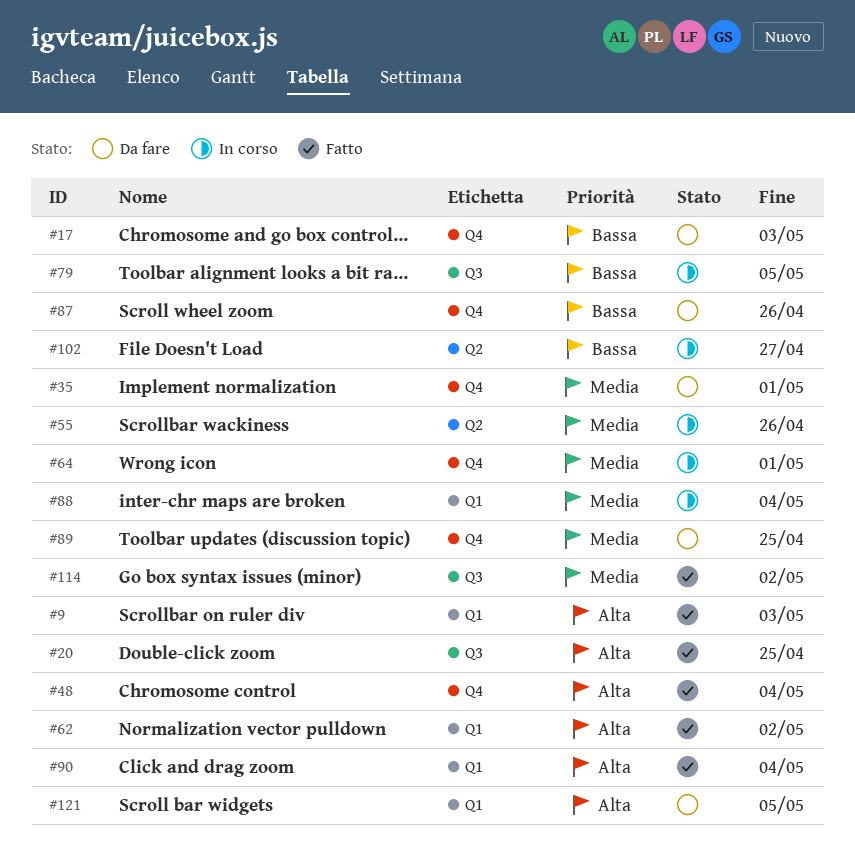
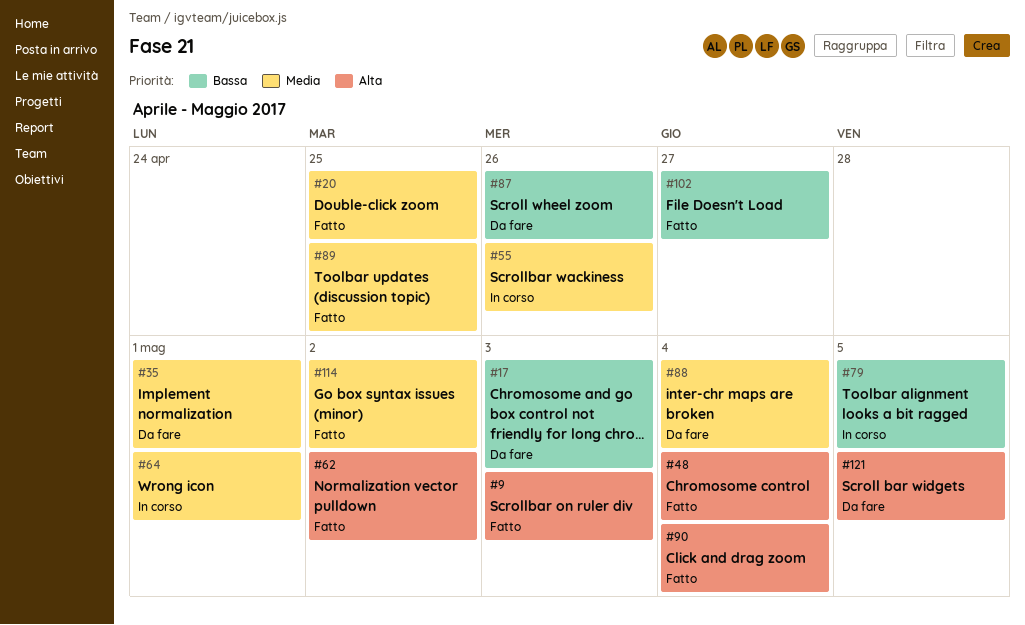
#20, priority: Alta -> Media
#88, status: In corso -> Da fare
#89, status: Da fare -> Fatto
#102, status: In corso -> Fatto

